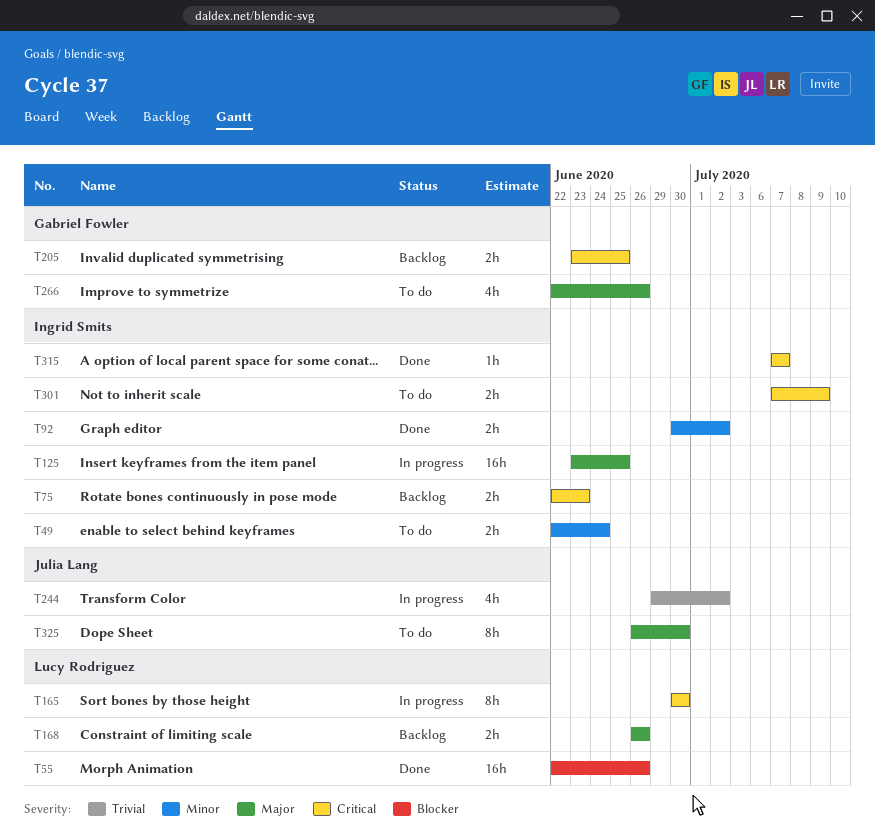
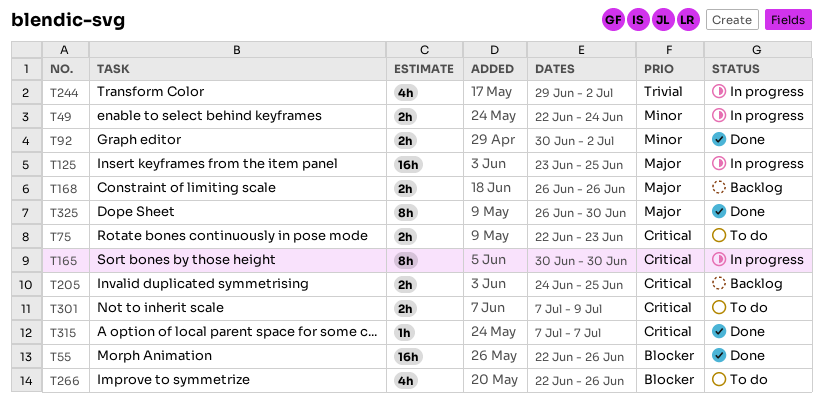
T49, status: To do -> In progress
T75, status: Backlog -> To do
T205, start: Jun 23 -> Jun 24
T266, priority: Major -> Blocker
T325, status: To do -> Done

